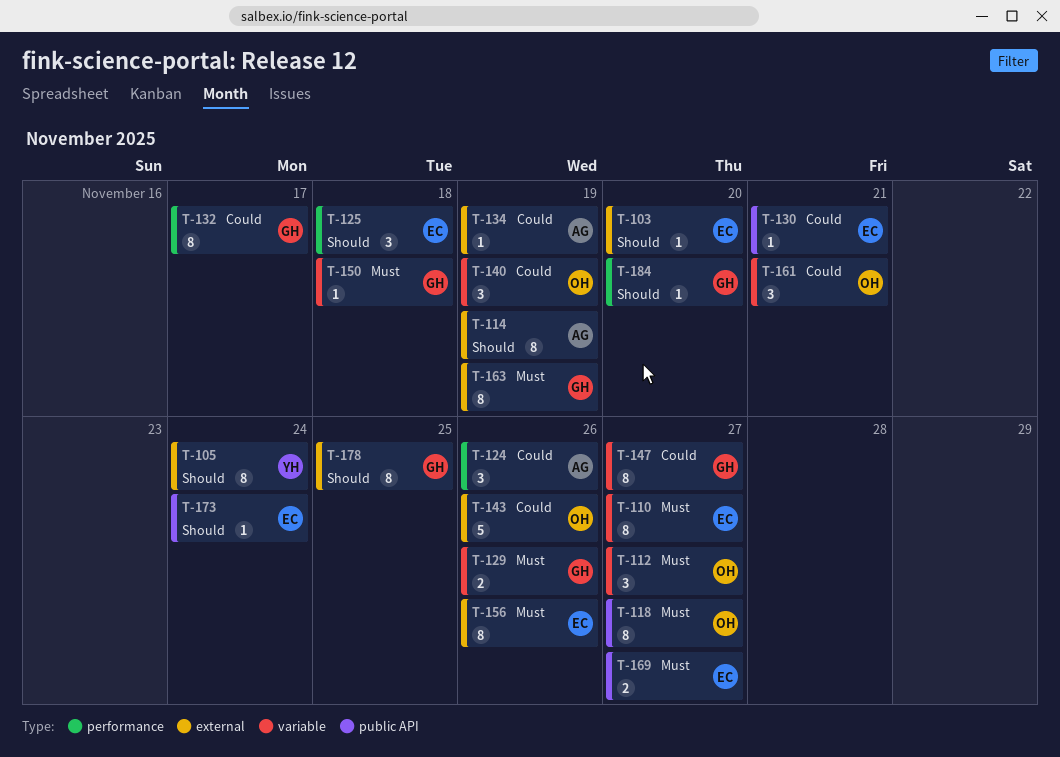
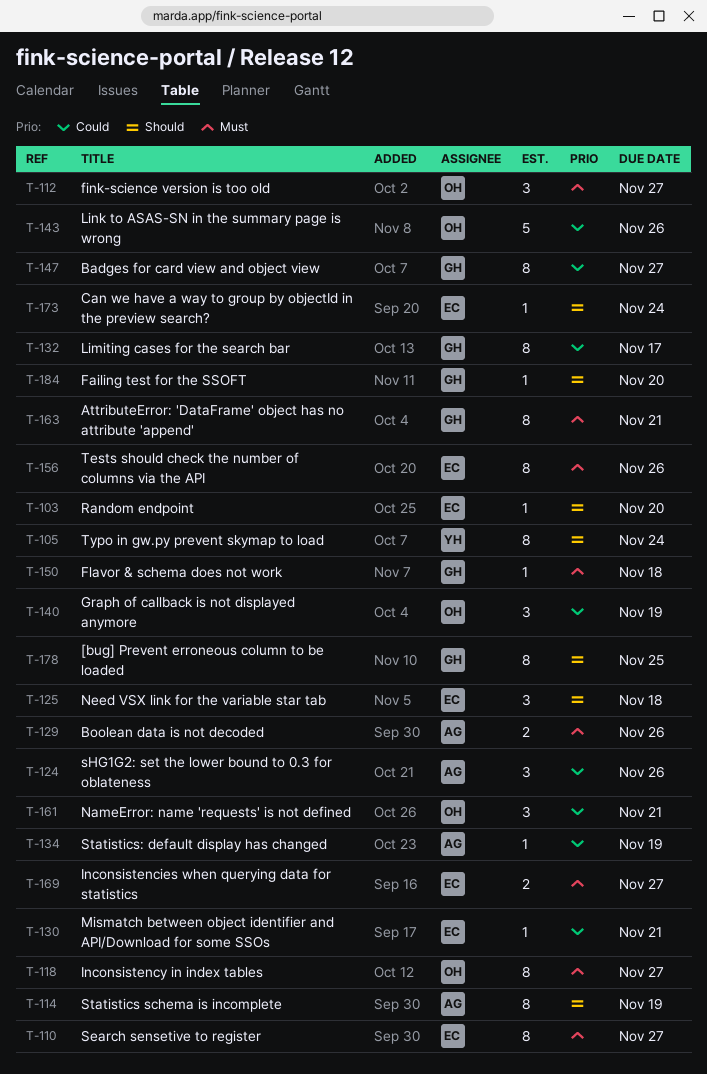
T-129, owner: GH -> AG
T-163, due: Nov 19 -> Nov 21

